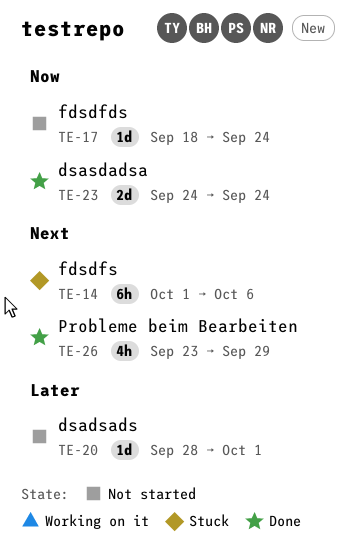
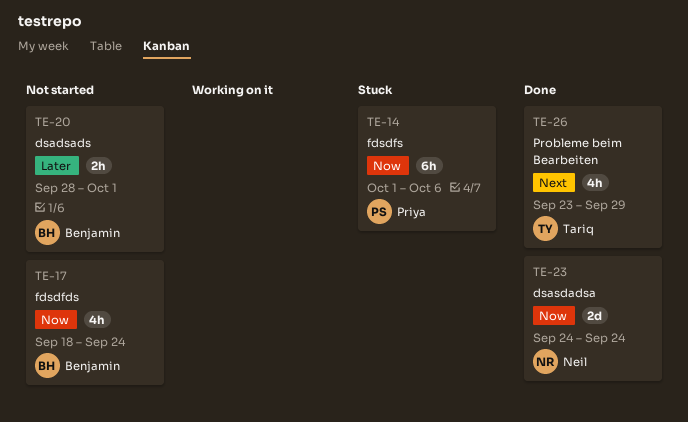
TE-14, priority: Next -> Now
TE-17, estimate: 1d -> 4h
TE-20, estimate: 1d -> 2h

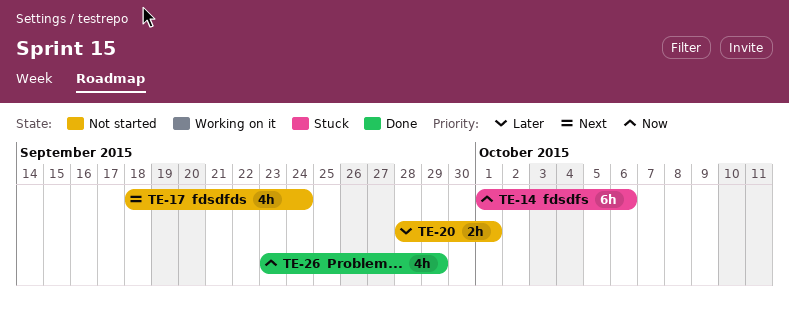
TE-17, priority: Now -> Next
TE-23: present -> none
TE-26, priority: Next -> Now

